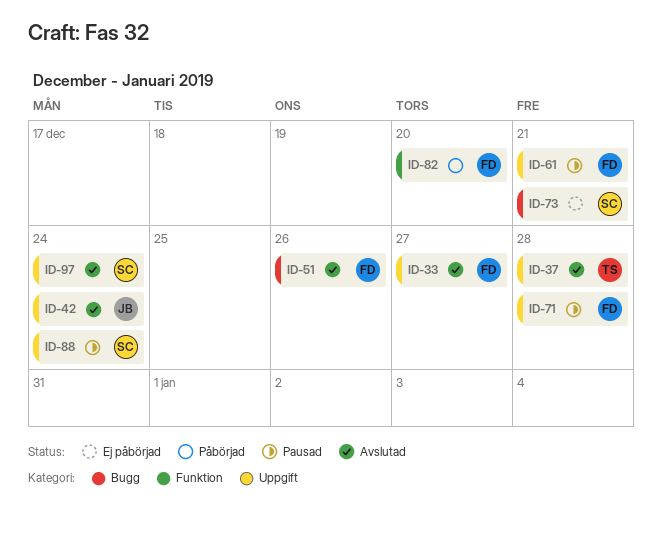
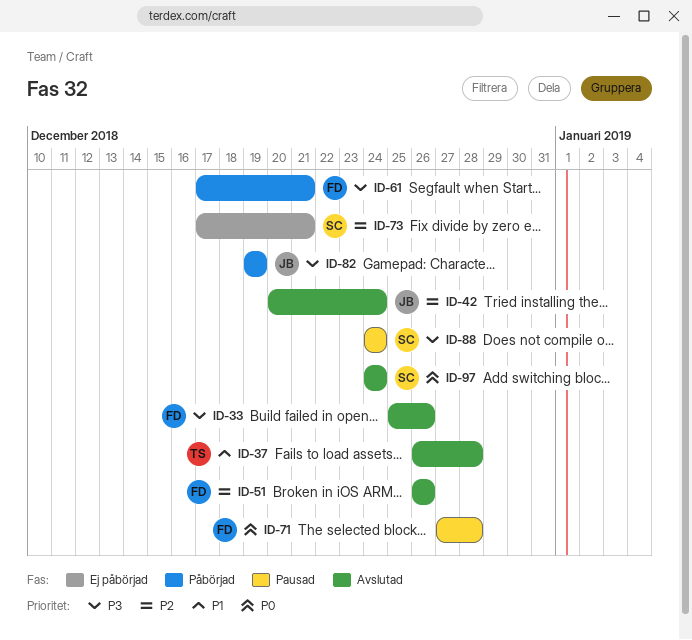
ID-33, due: Dec 27 -> Dec 26
ID-61, status: Pausad -> Påbörjad
ID-82, owner: FD -> JB
ID-82, due: Dec 20 -> Dec 19

